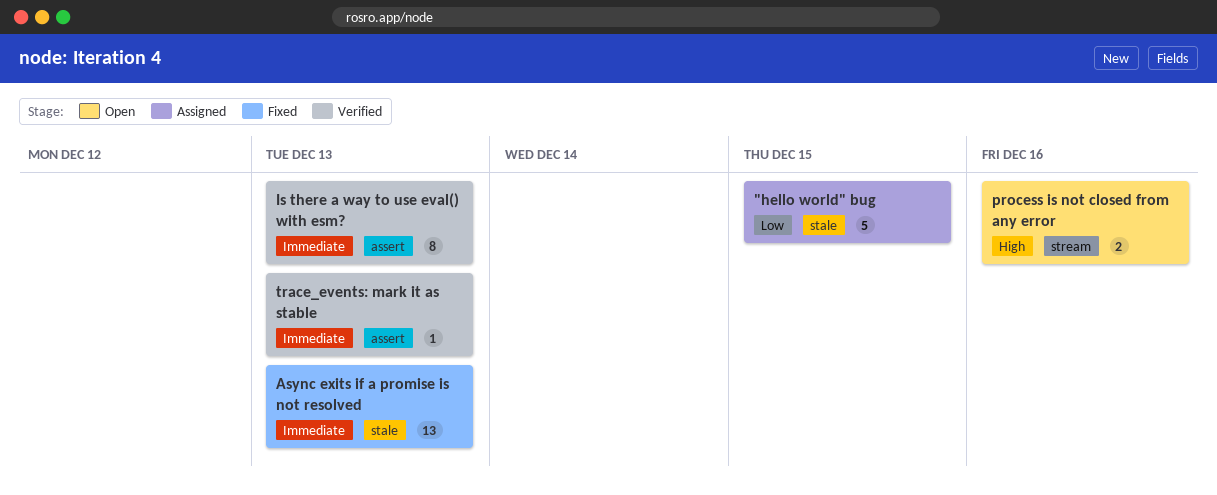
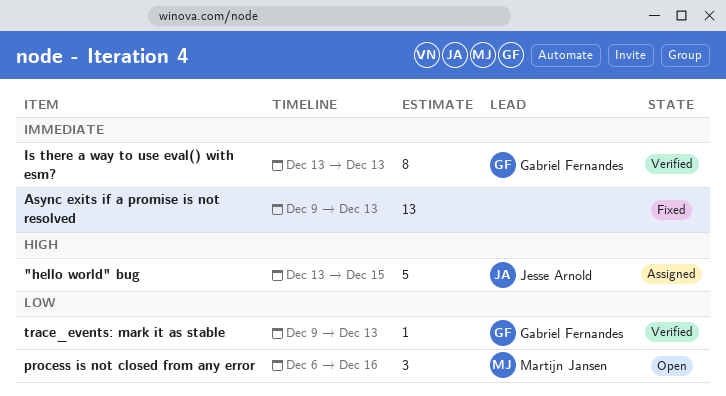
"hello world" bug, priority: Low -> High
process is not closed from any error, priority: High -> Low
process is not closed from any error, estimate: 2 -> 3
trace_events: mark it as stable, priority: Immediate -> Low

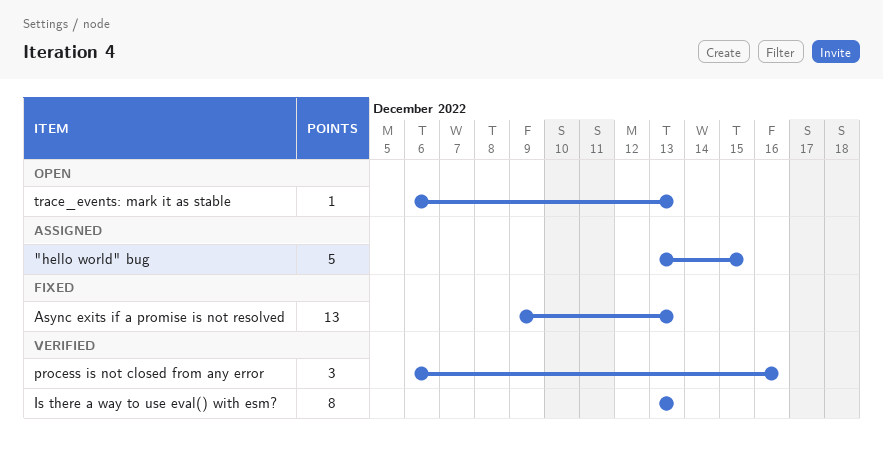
process is not closed from any error, status: Open -> Verified
trace_events: mark it as stable, status: Verified -> Open
trace_events: mark it as stable, start: Dec 9 -> Dec 6

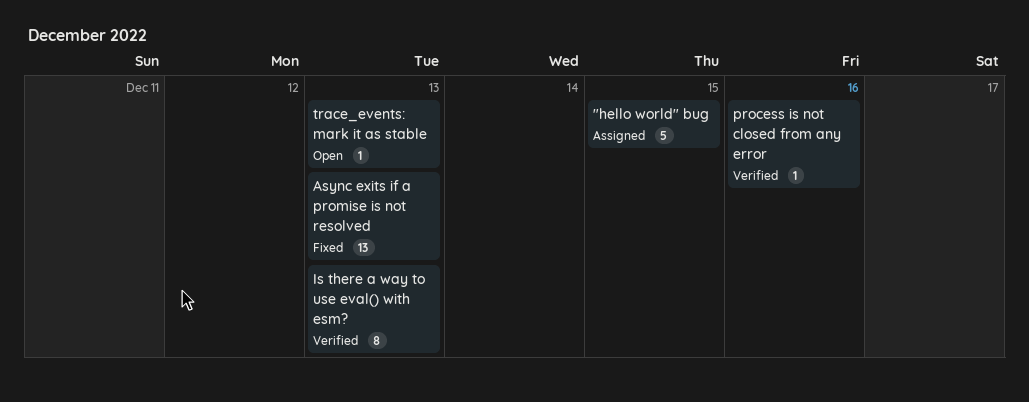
process is not closed from any error, estimate: 3 -> 1

